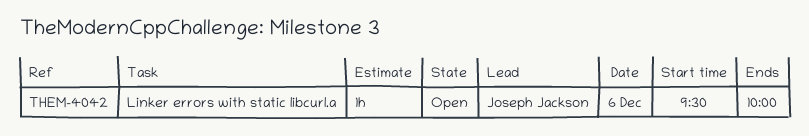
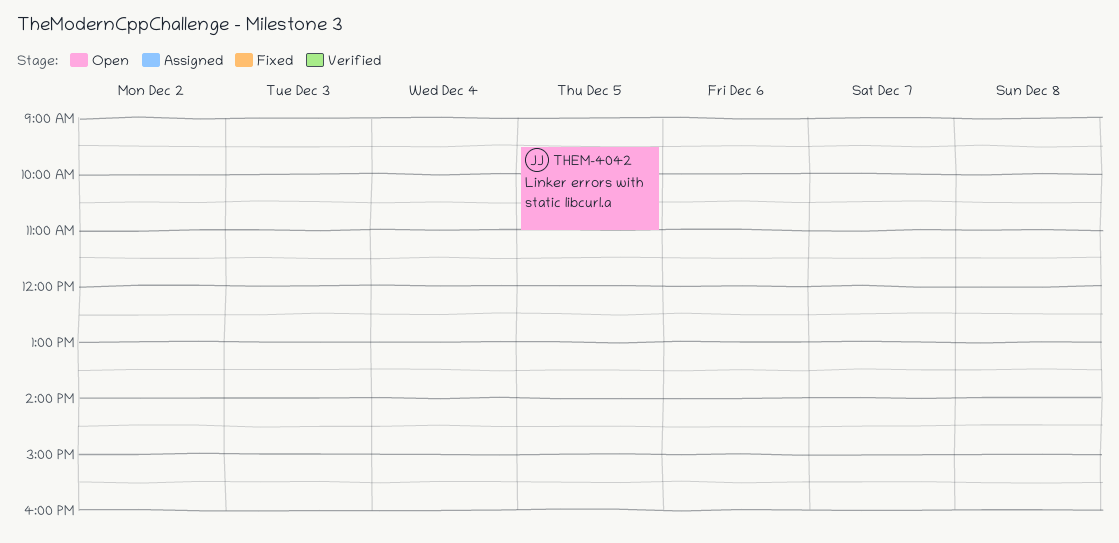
THEM-4042, day: Dec 6 -> Dec 5
THEM-4042, ends: 10:00 -> 11:00

